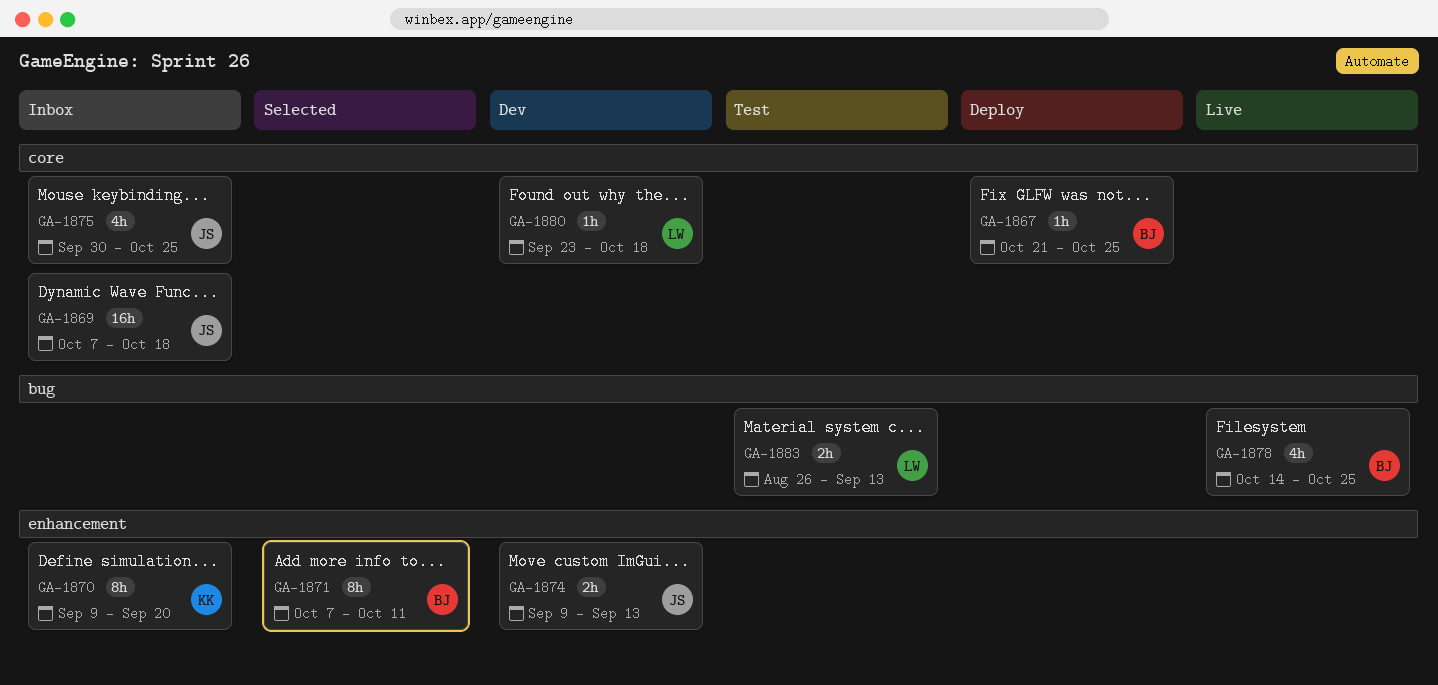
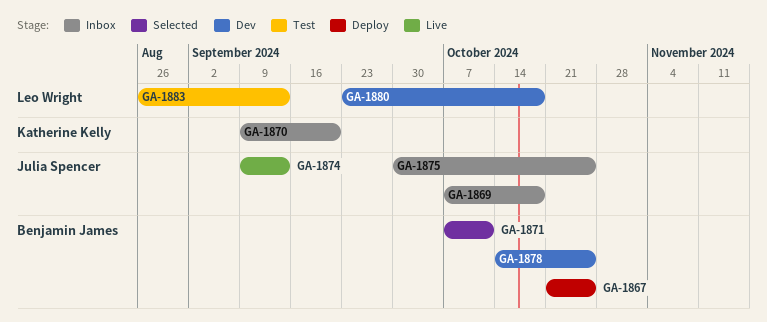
GA-1874, status: Dev -> Live
GA-1878, status: Live -> Dev

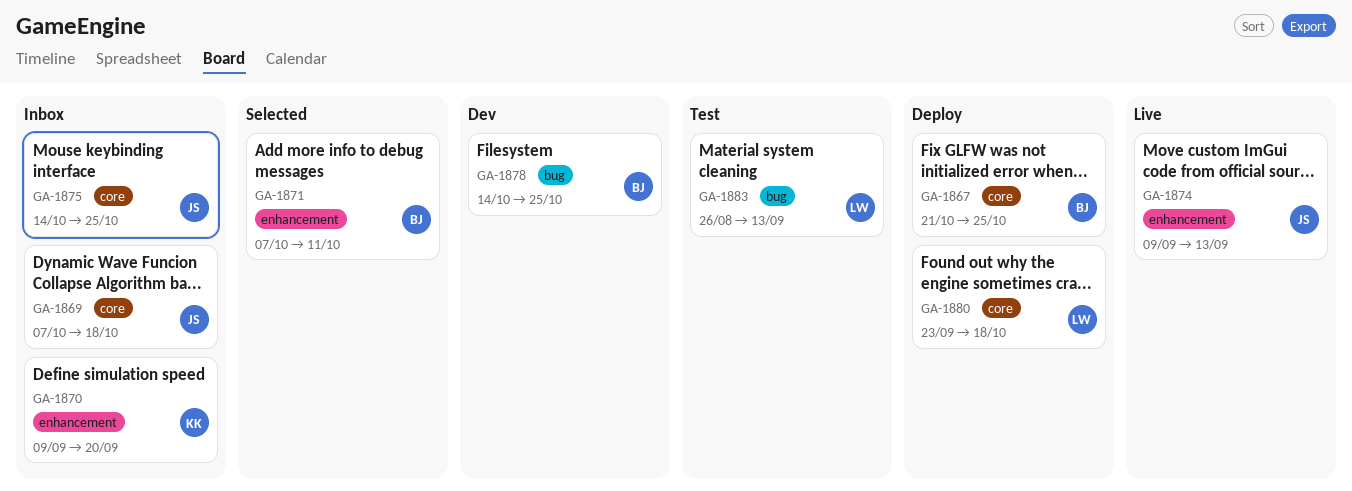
GA-1875, start: Sep 30 -> Oct 14
GA-1880, status: Dev -> Deploy

